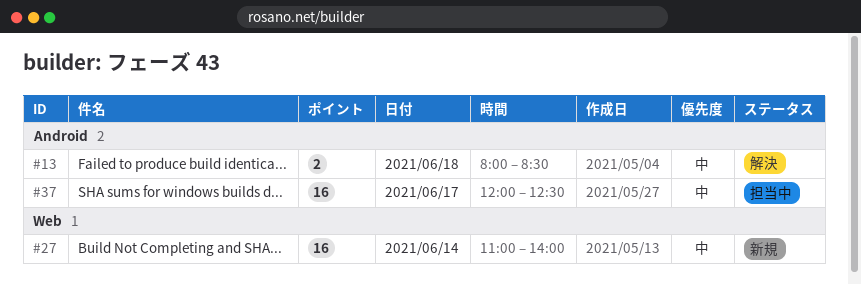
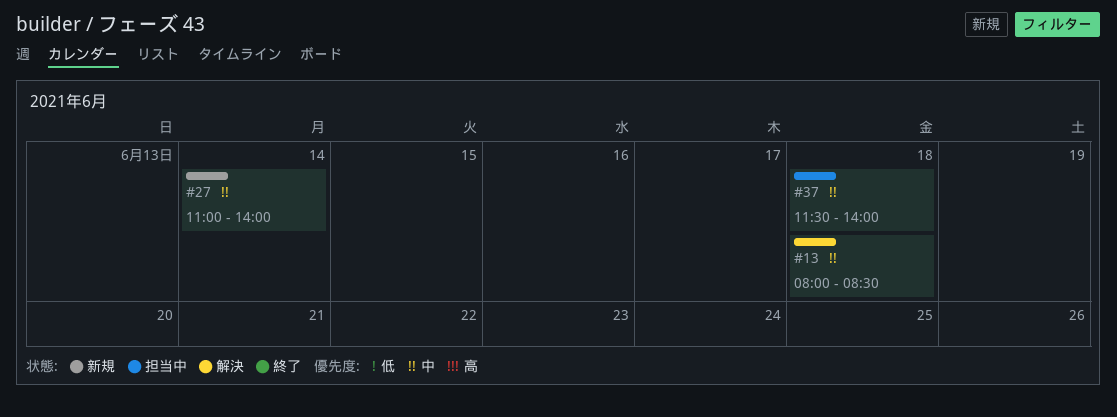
#37, day: Jun 17 -> Jun 18
#37, begins: 12:00 -> 11:30
#37, ends: 12:30 -> 14:00

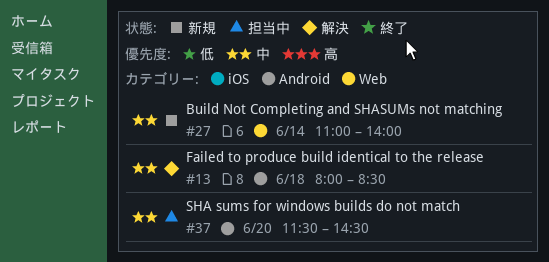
#37, day: Jun 18 -> Jun 20
#37, ends: 14:00 -> 14:30

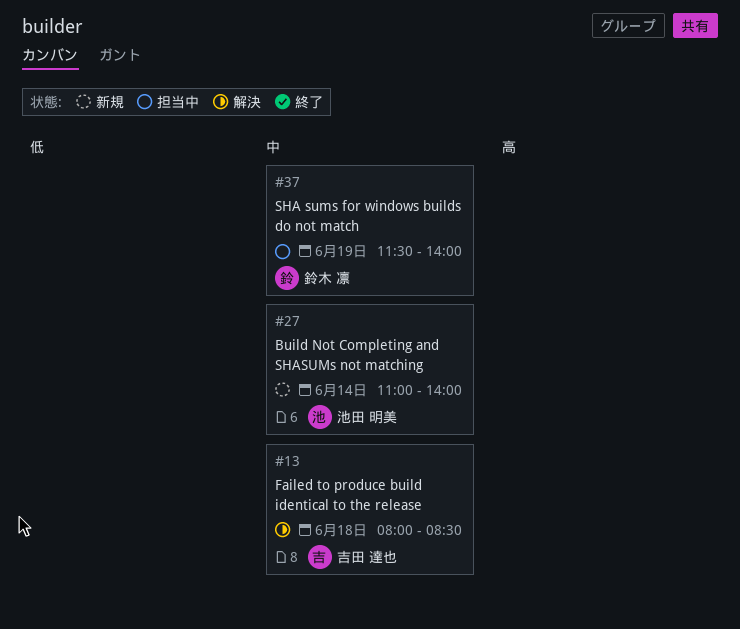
#37, day: Jun 20 -> Jun 19
#37, ends: 14:30 -> 14:00

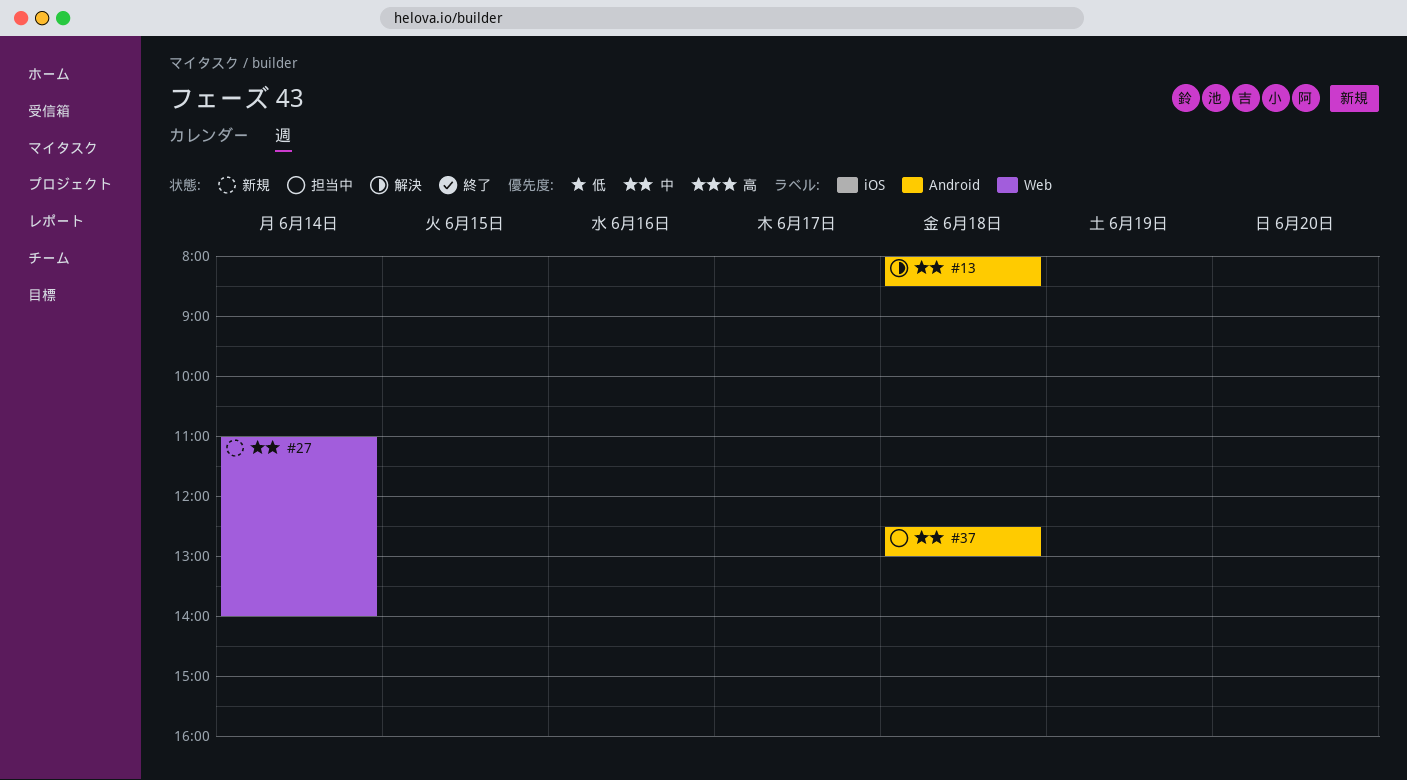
#37, day: Jun 19 -> Jun 18
#37, begins: 11:30 -> 12:30
#37, ends: 14:00 -> 13:00

